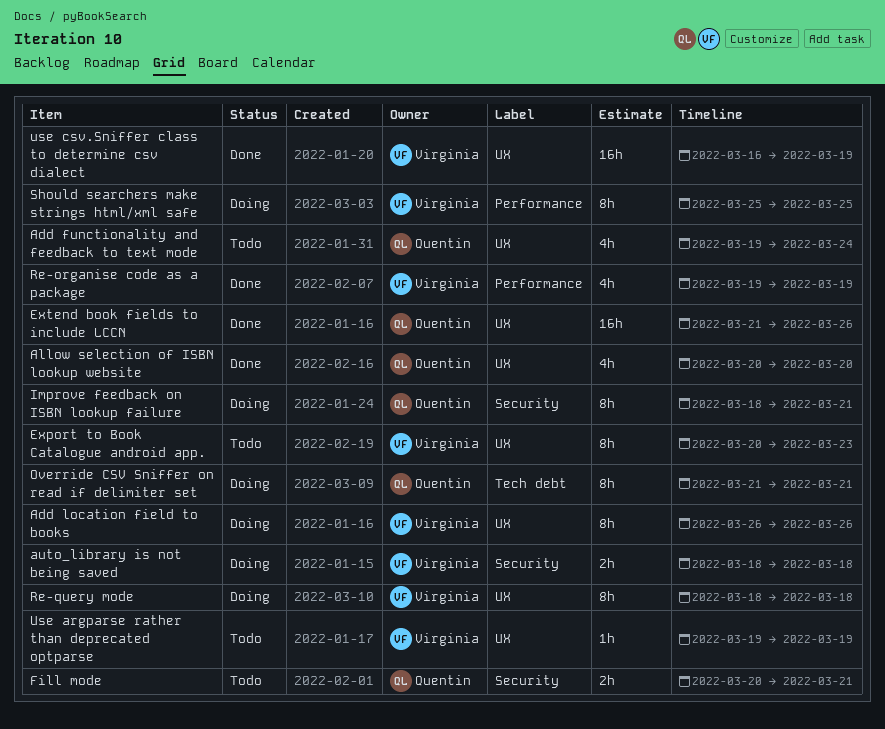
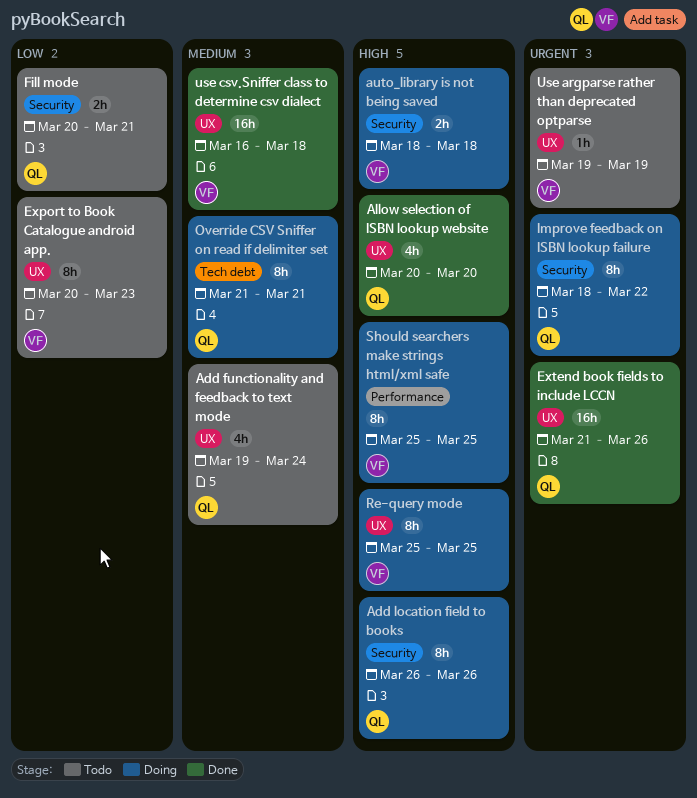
Add location field to books, owner: Virginia -> Quentin
Add location field to books, label: UX -> Security
Improve feedback on ISBN lookup failure, due: Mar 21 -> Mar 22
Re-organise code as a package: present -> none
Re-query mode, start: Mar 18 -> Mar 25
Re-query mode, due: Mar 18 -> Mar 25
use csv.Sniffer class to determine csv dialect, due: Mar 19 -> Mar 18

